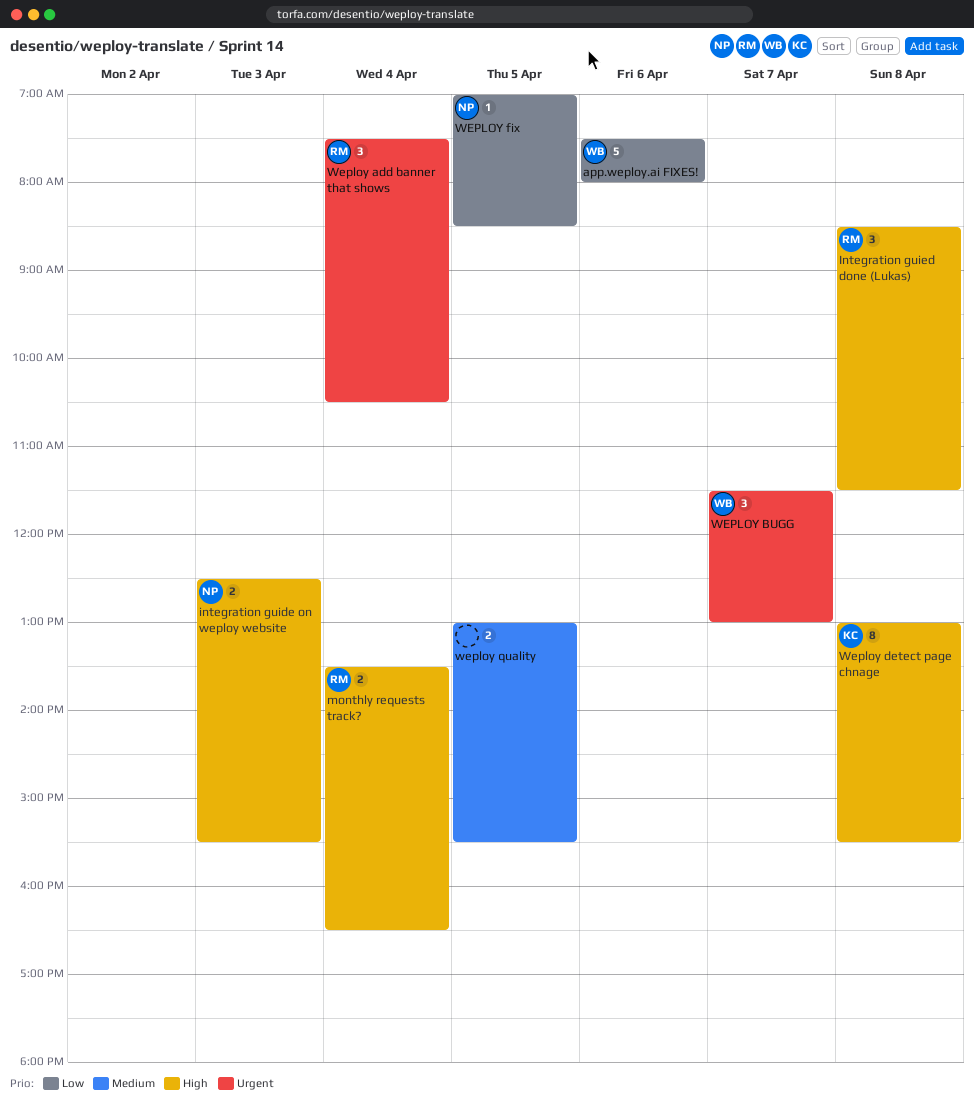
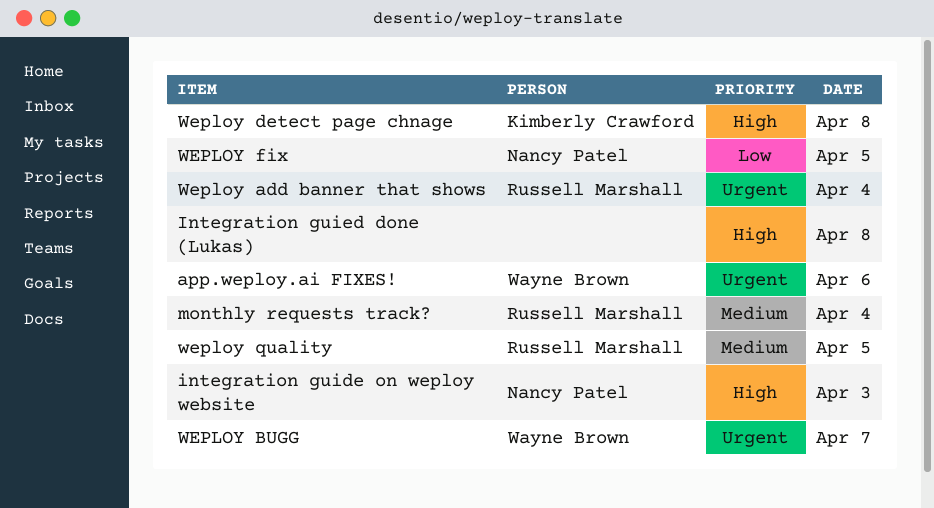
app.weploy.ai FIXES!, priority: Low -> Urgent
Integration guied done (Lukas), owner: Russell Marshall -> none
monthly requests track?, priority: High -> Medium
weploy quality, owner: none -> Russell Marshall

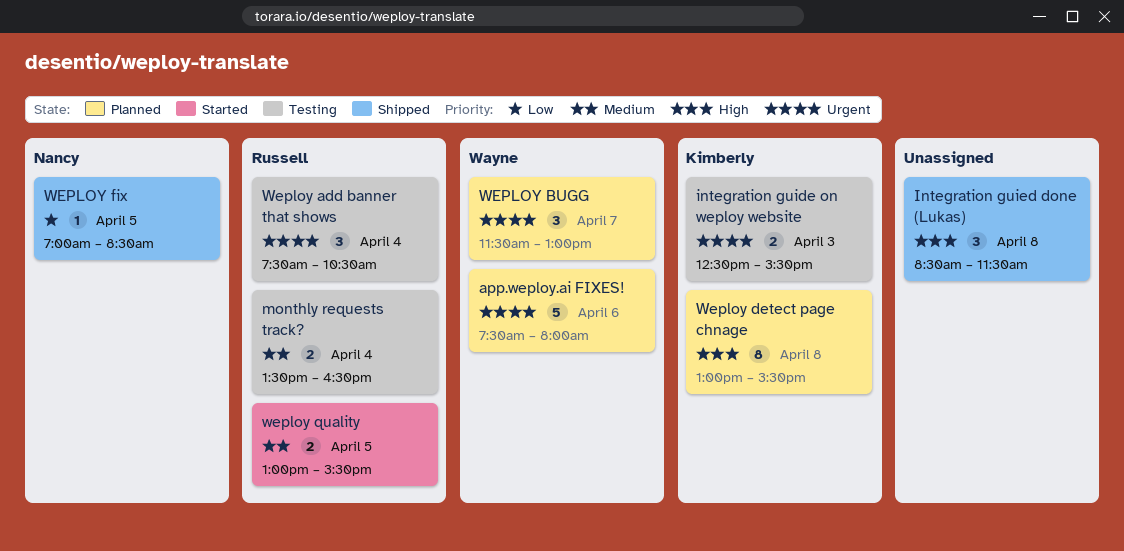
integration guide on weploy website, owner: Nancy Patel -> Kimberly Crawford
integration guide on weploy website, priority: High -> Urgent

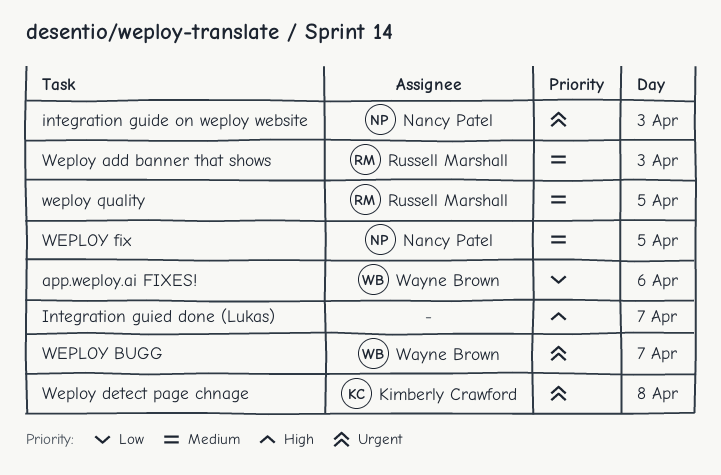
app.weploy.ai FIXES!, priority: Urgent -> Low
integration guide on weploy website, owner: Kimberly Crawford -> Nancy Patel
Integration guied done (Lukas), day: Apr 8 -> Apr 7
monthly requests track?: present -> none
Weploy add banner that shows, priority: Urgent -> Medium
Weploy add banner that shows, day: Apr 4 -> Apr 3
Weploy detect page chnage, priority: High -> Urgent
WEPLOY fix, priority: Low -> Medium

